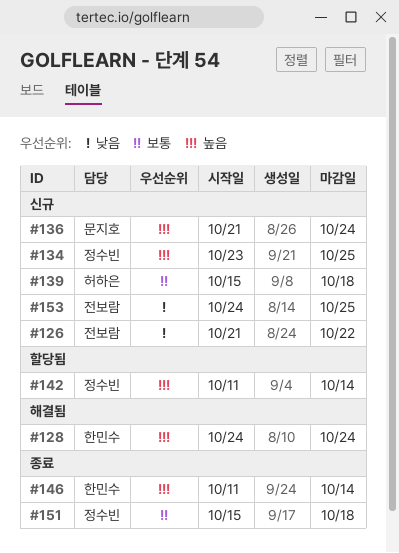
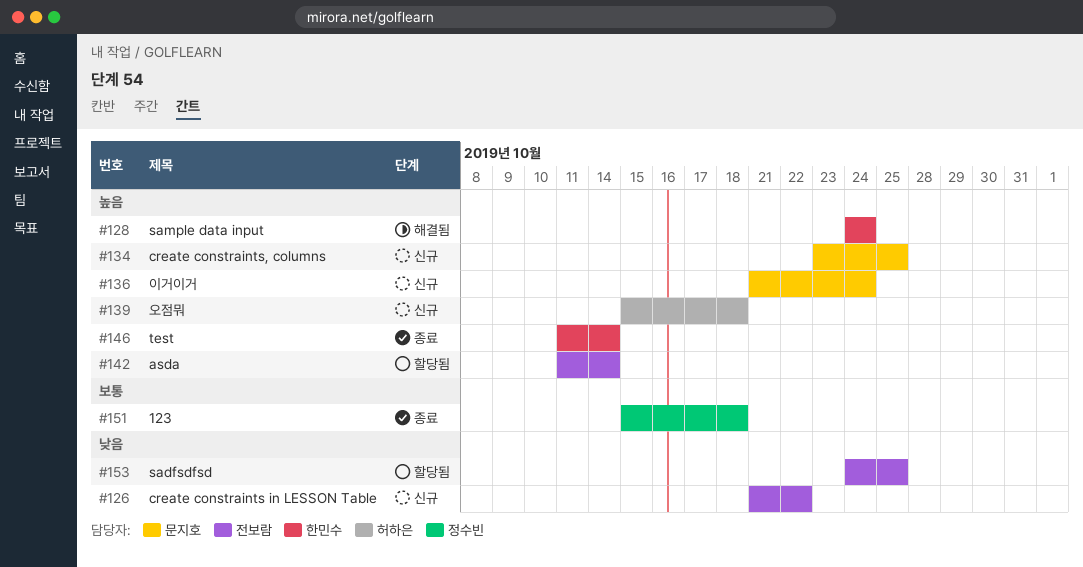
#134, owner: 정수빈 -> 문지호
#139, priority: 보통 -> 높음
#142, owner: 정수빈 -> 전보람
#153, status: 신규 -> 할당됨

